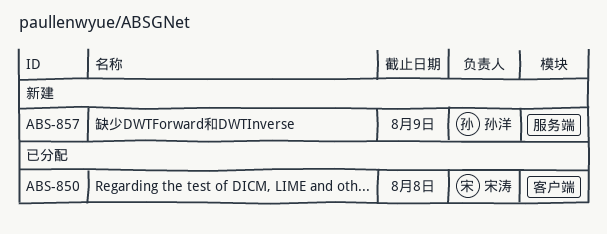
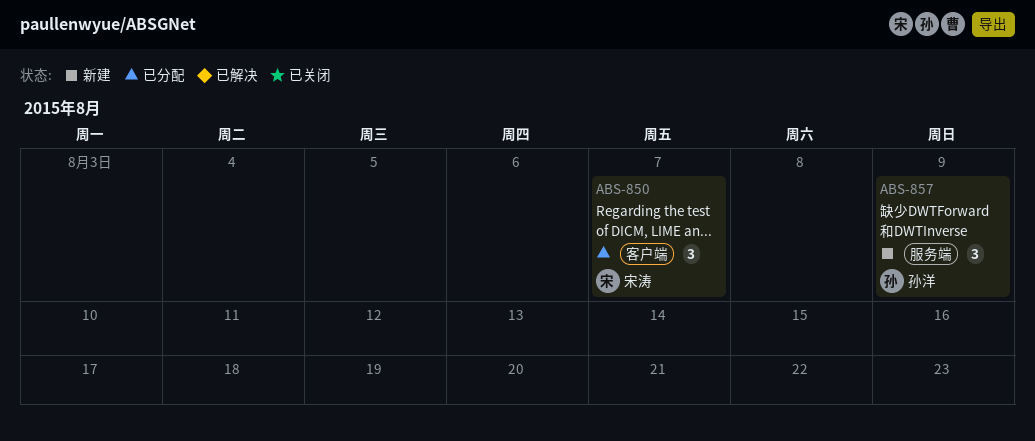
ABS-850, due: Aug 8 -> Aug 7

